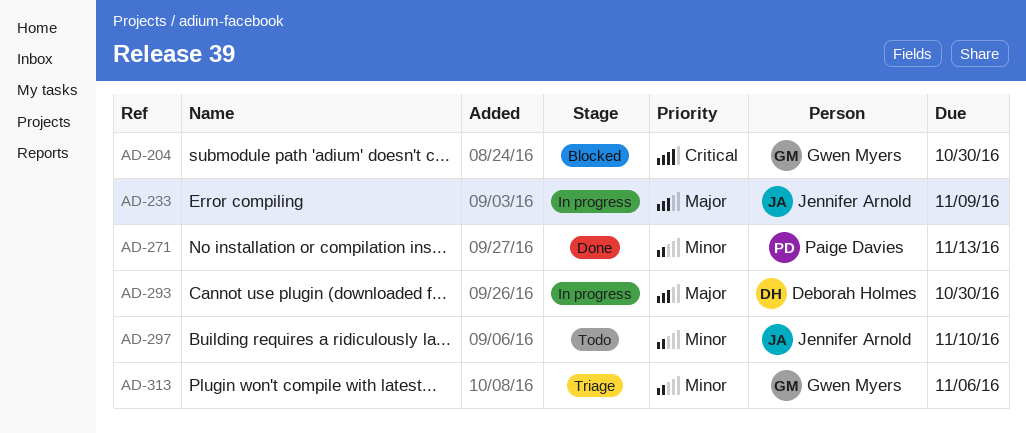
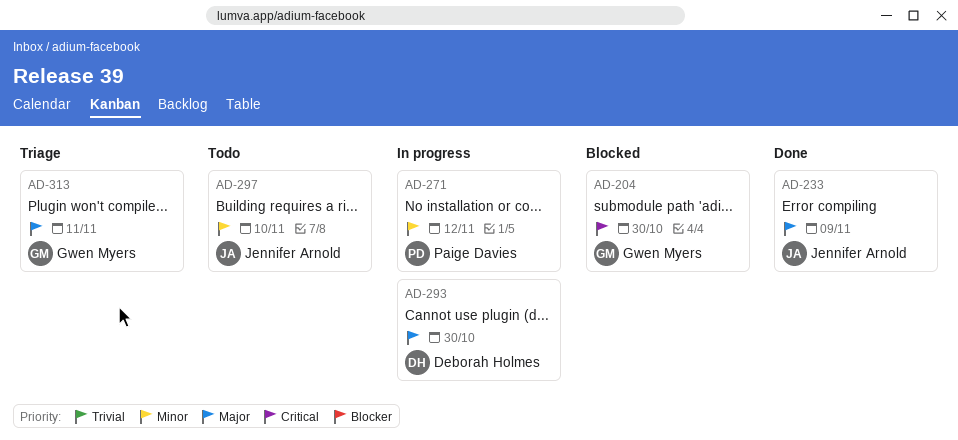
AD-233, status: In progress -> Done
AD-271, status: Done -> In progress
AD-271, due: Nov 13 -> Nov 12
AD-313, priority: Minor -> Major
AD-313, due: Nov 6 -> Nov 11

